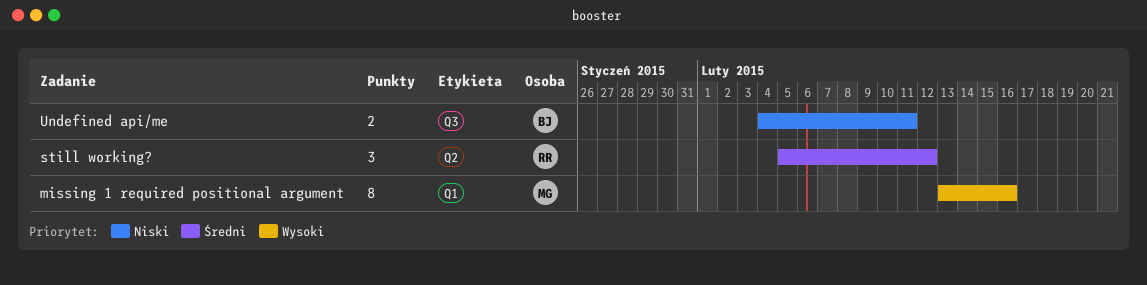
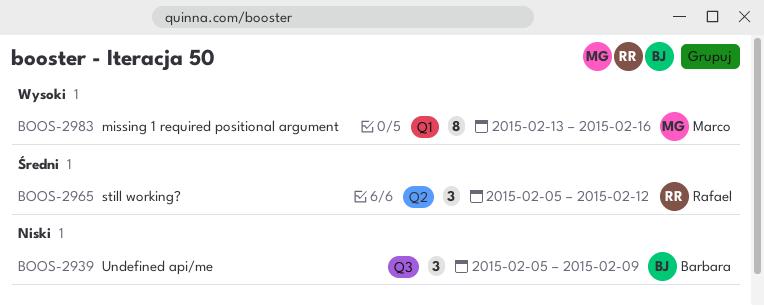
Undefined api/me, estimate: 2 -> 3
Undefined api/me, start: Feb 4 -> Feb 5
Undefined api/me, due: Feb 11 -> Feb 9

